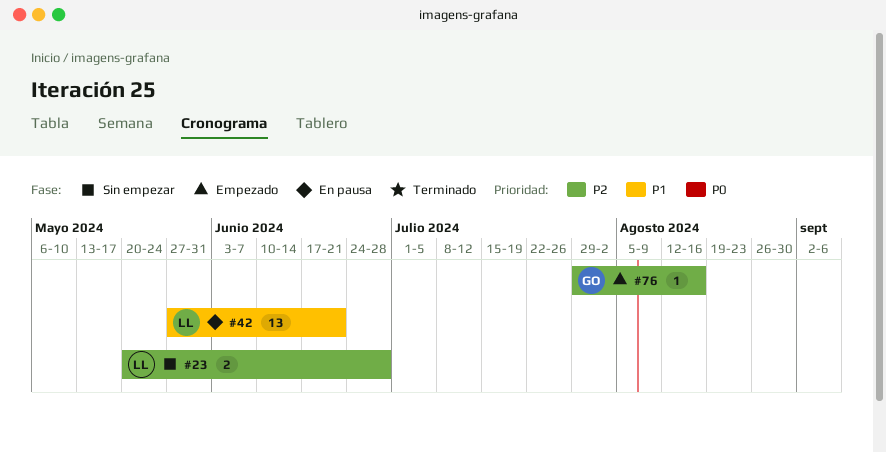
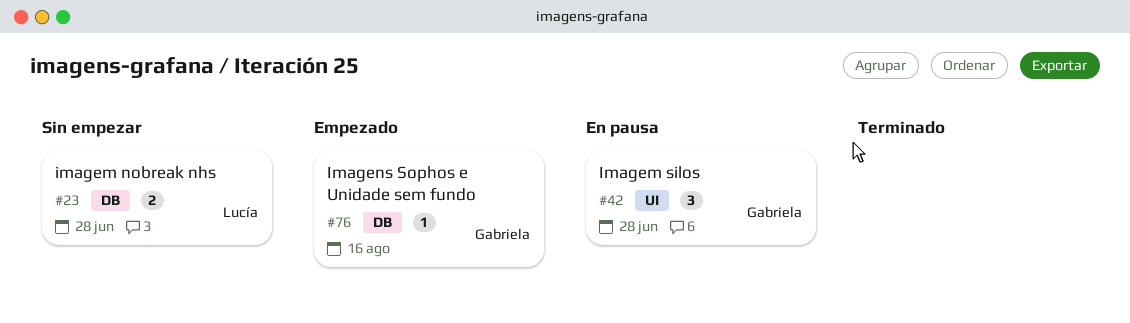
#42, owner: Lucía -> Gabriela
#42, estimate: 13 -> 3
#42, due: Jun 21 -> Jun 28

